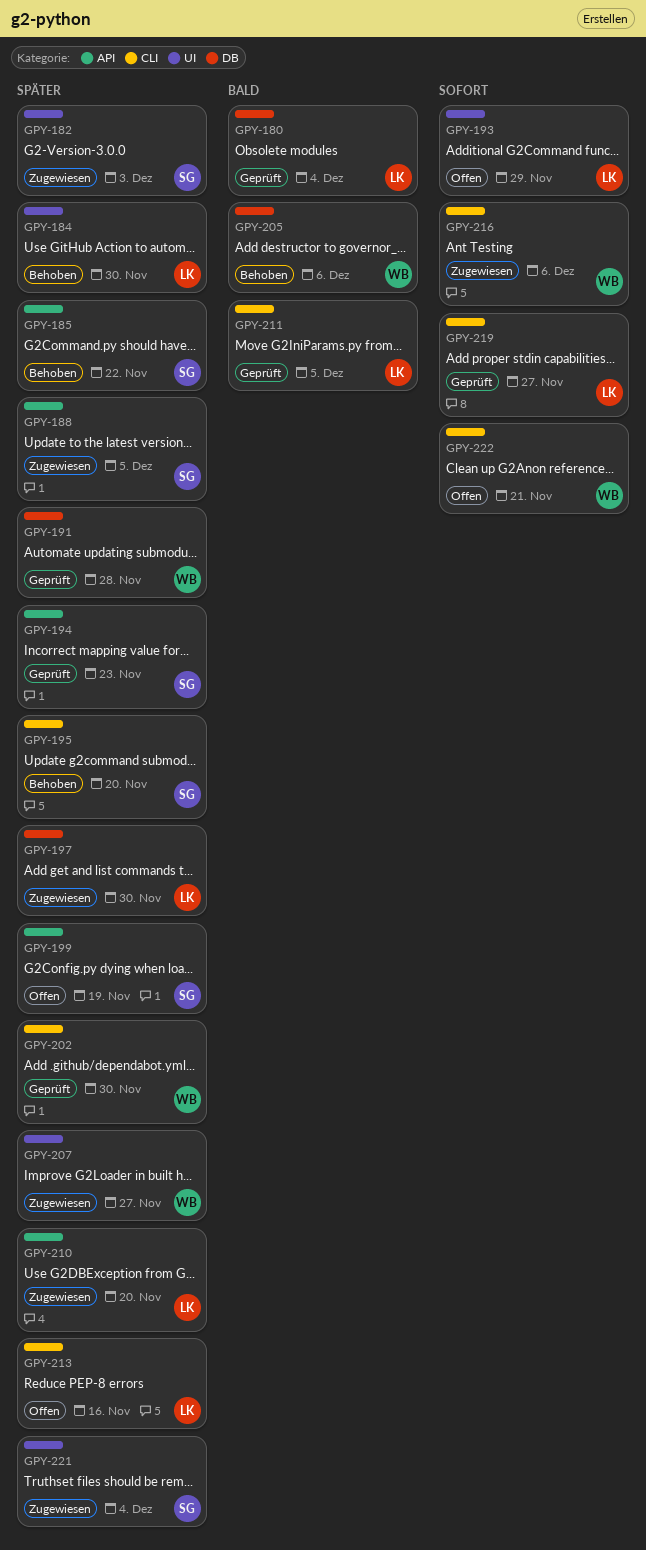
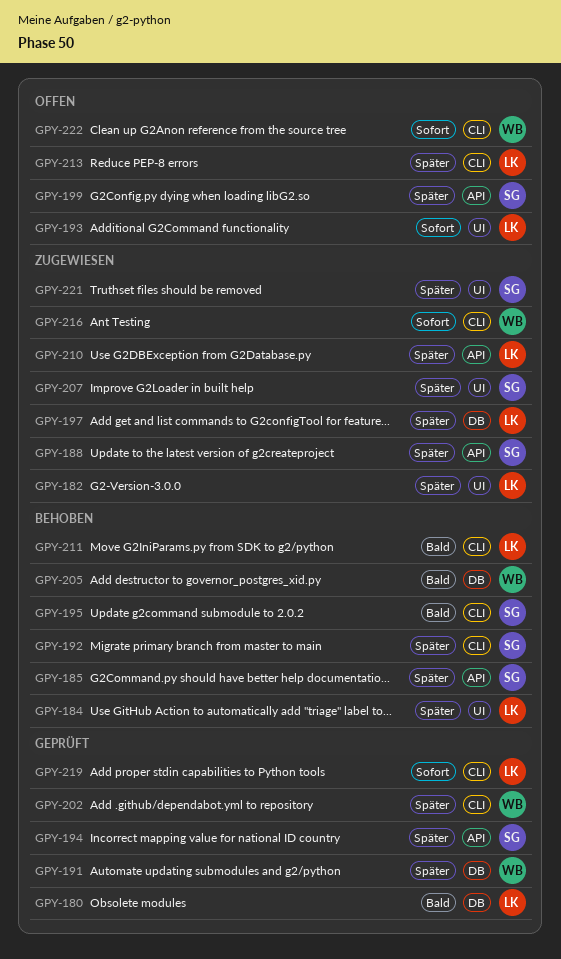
GPY-182, owner: SG -> LK
GPY-192: none -> present
GPY-195, priority: Später -> Bald
GPY-207, owner: WB -> SG
GPY-211, status: Geprüft -> Behoben

